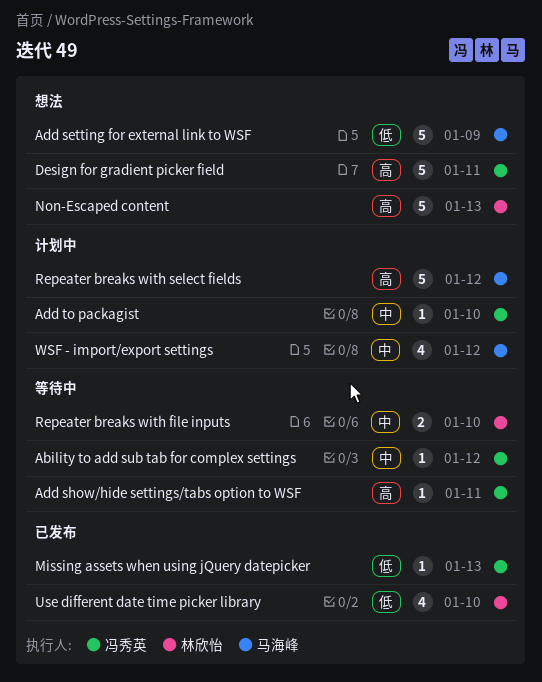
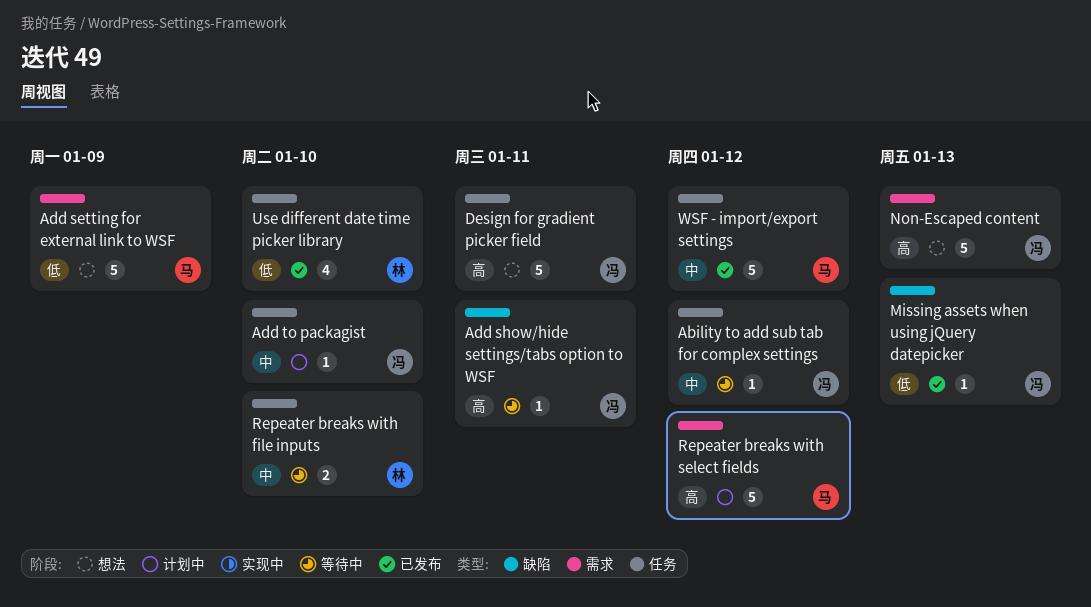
Non-Escaped content, owner: 林欣怡 -> 冯秀英
WSF - import/export settings, status: 计划中 -> 已发布
WSF - import/export settings, estimate: 4 -> 5

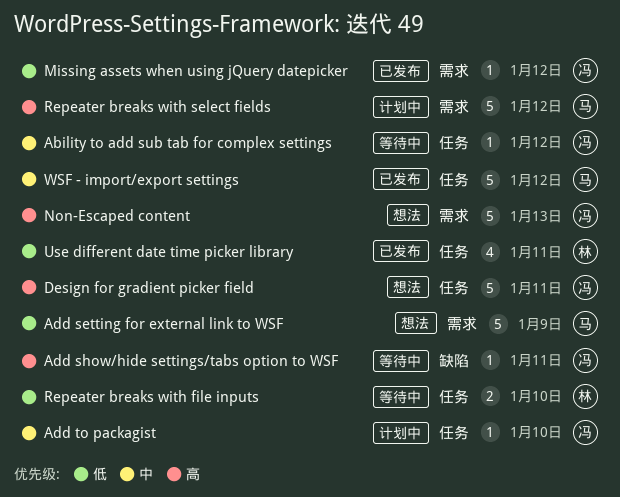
Missing assets when using jQuery datepicker, label: 缺陷 -> 需求
Missing assets when using jQuery datepicker, due: Jan 13 -> Jan 12
Repeater breaks with file inputs, priority: 中 -> 低
Use different date time picker library, due: Jan 10 -> Jan 11

